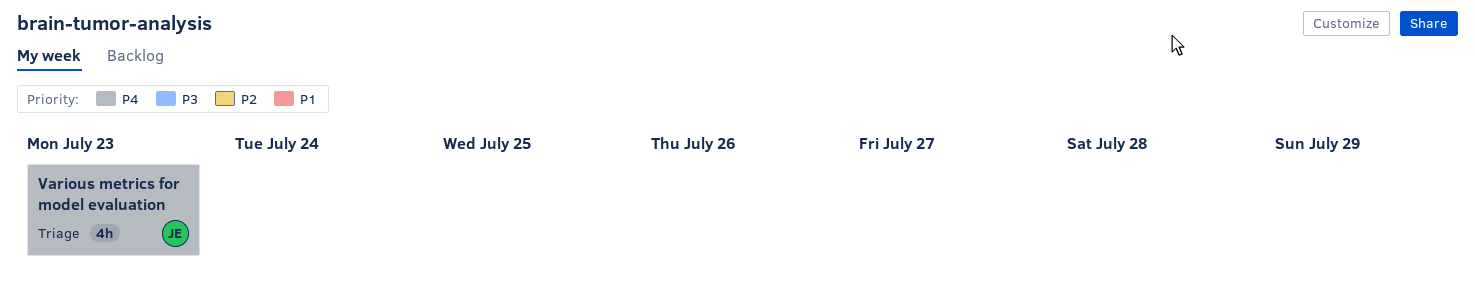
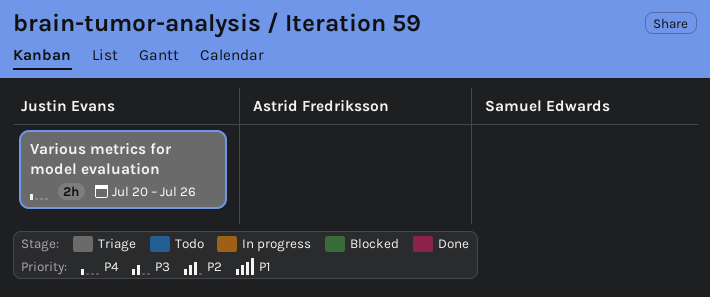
Various metrics for model evaluation, estimate: 4h -> 2h
Various metrics for model evaluation, due: Jul 23 -> Jul 26

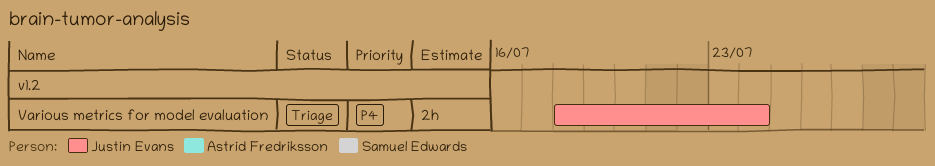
Various metrics for model evaluation, start: Jul 20 -> Jul 18
Various metrics for model evaluation, due: Jul 26 -> Jul 24

